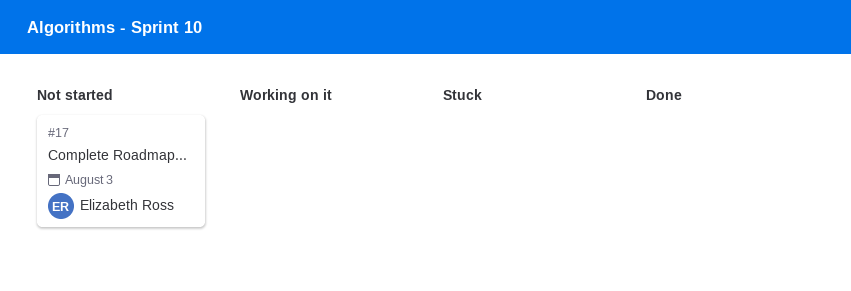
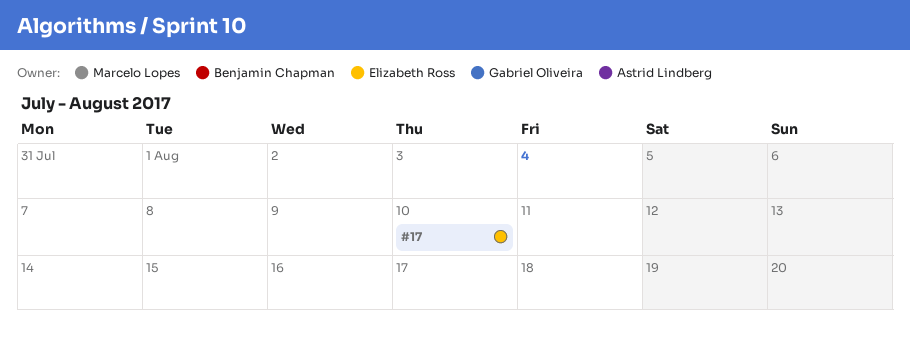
#17, due: Aug 3 -> Aug 10

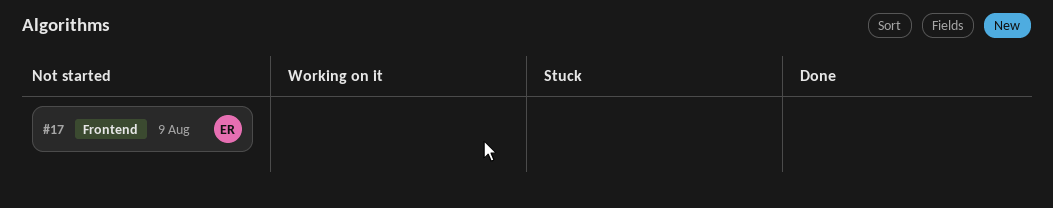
#17, due: Aug 10 -> Aug 9

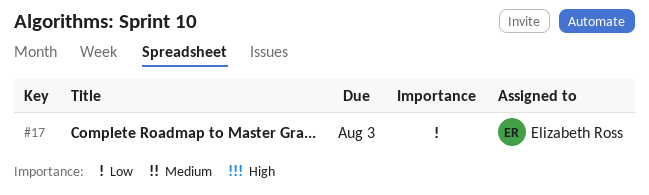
#17, due: Aug 9 -> Aug 3

